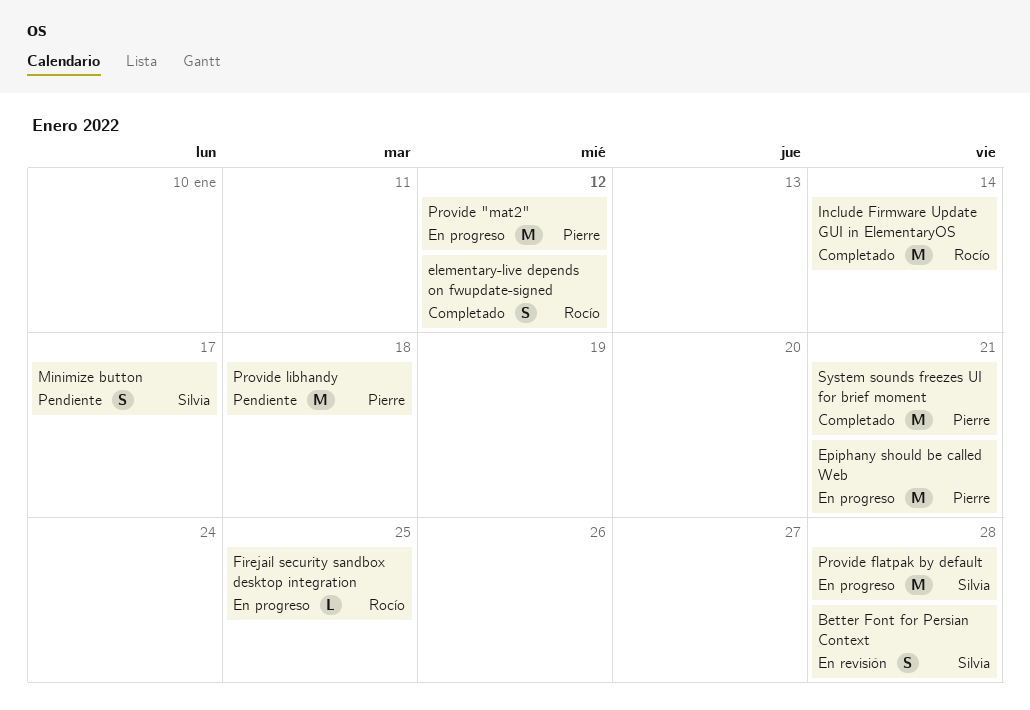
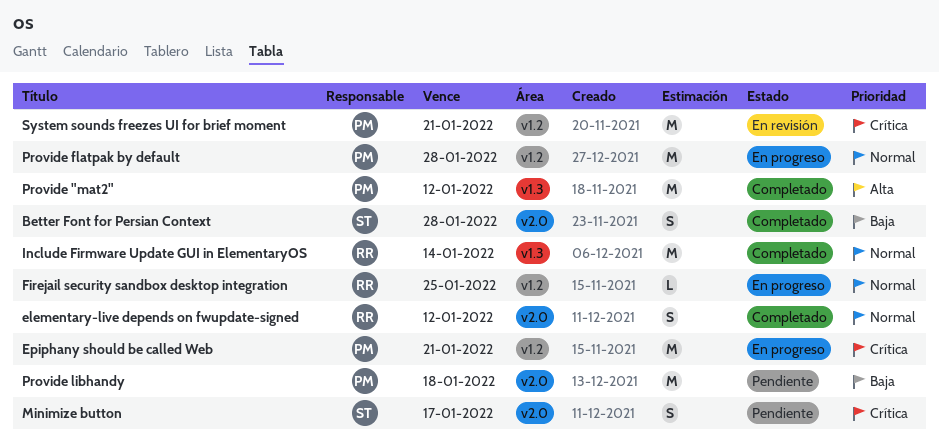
Better Font for Persian Context, status: En revisión -> Completado
Provide "mat2", status: En progreso -> Completado
Provide flatpak by default, owner: Silvia -> Pierre
System sounds freezes UI for brief moment, status: Completado -> En revisión

